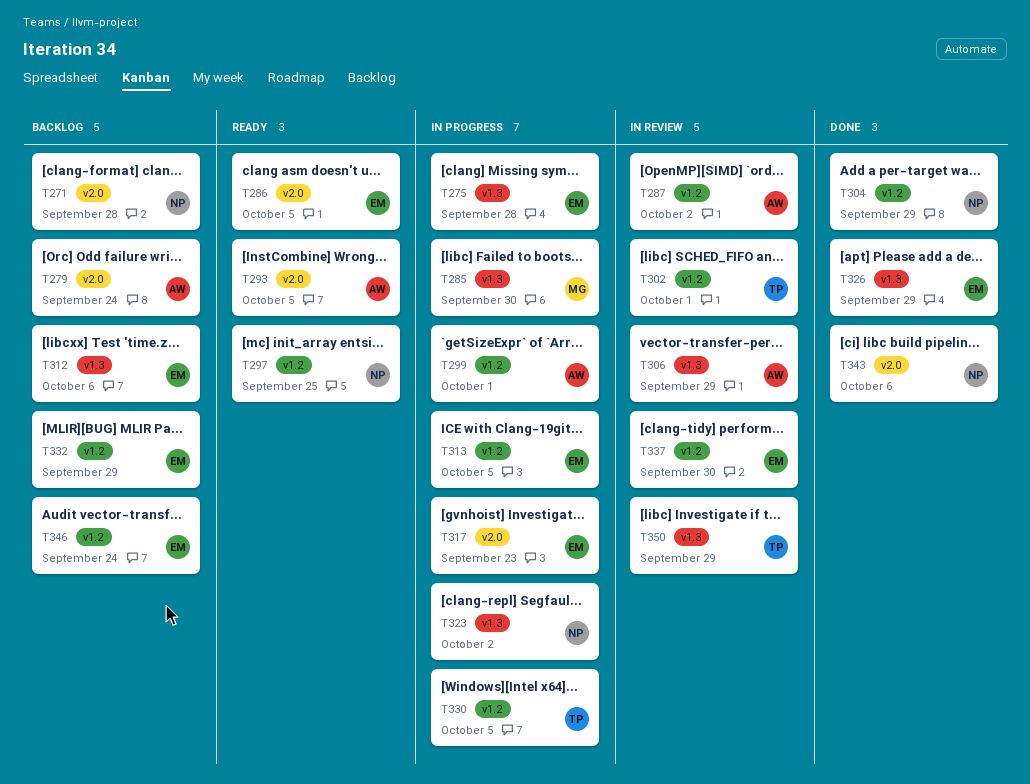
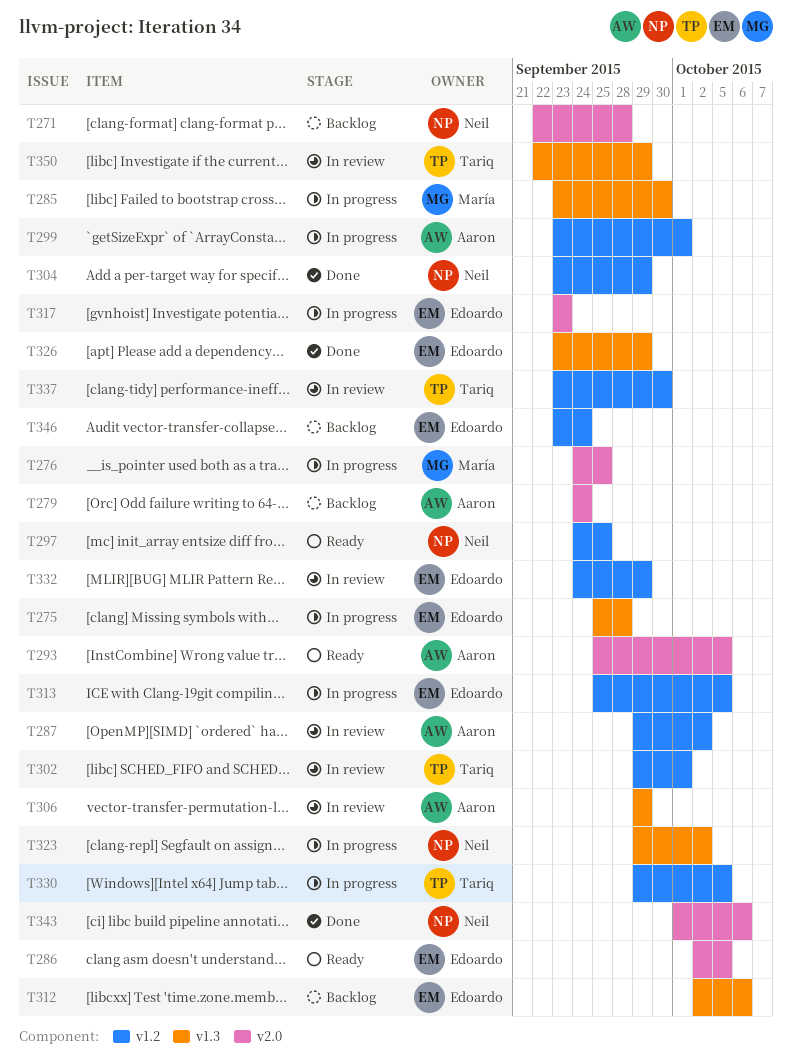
T276: none -> present
T332, status: Backlog -> In review
T337, owner: Edoardo -> Tariq

